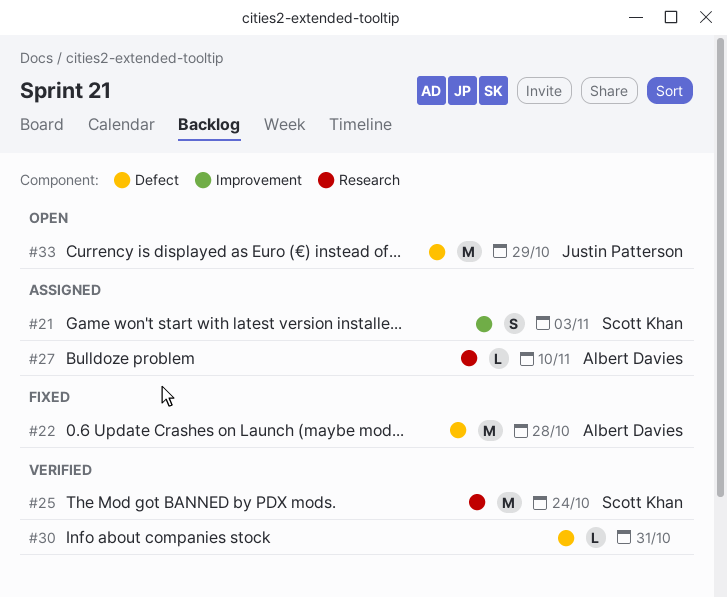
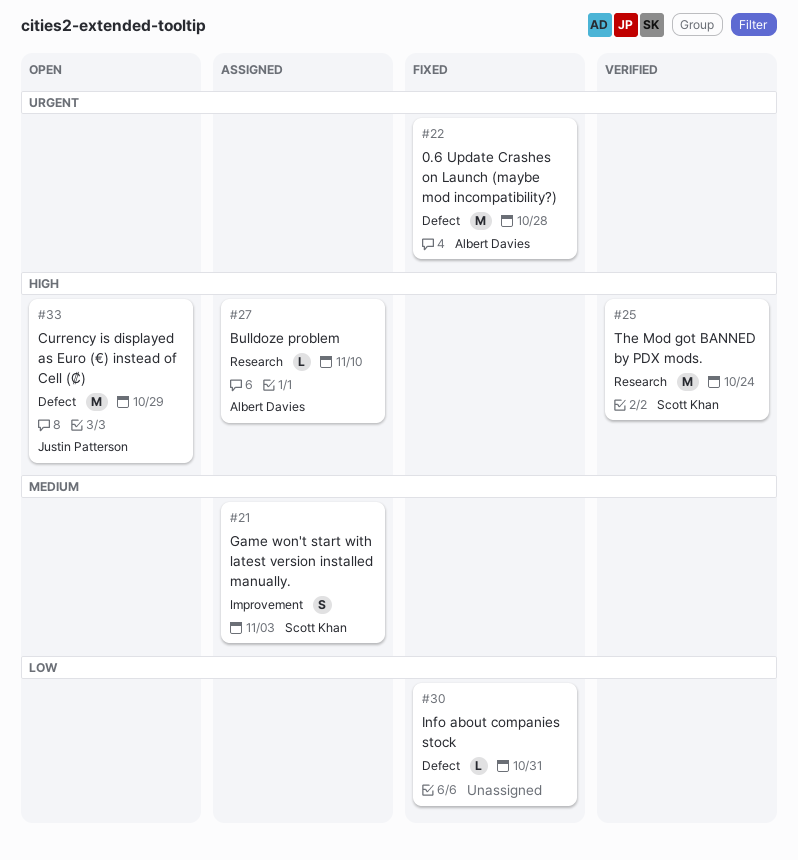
#30, status: Verified -> Fixed

